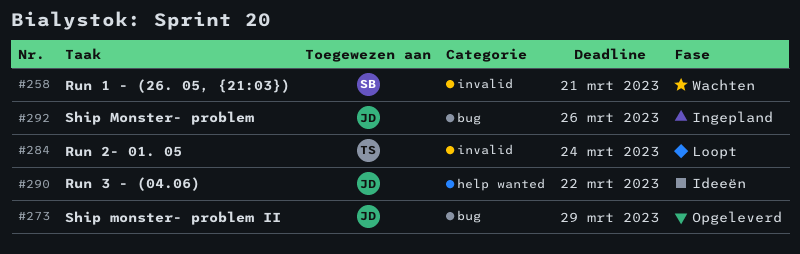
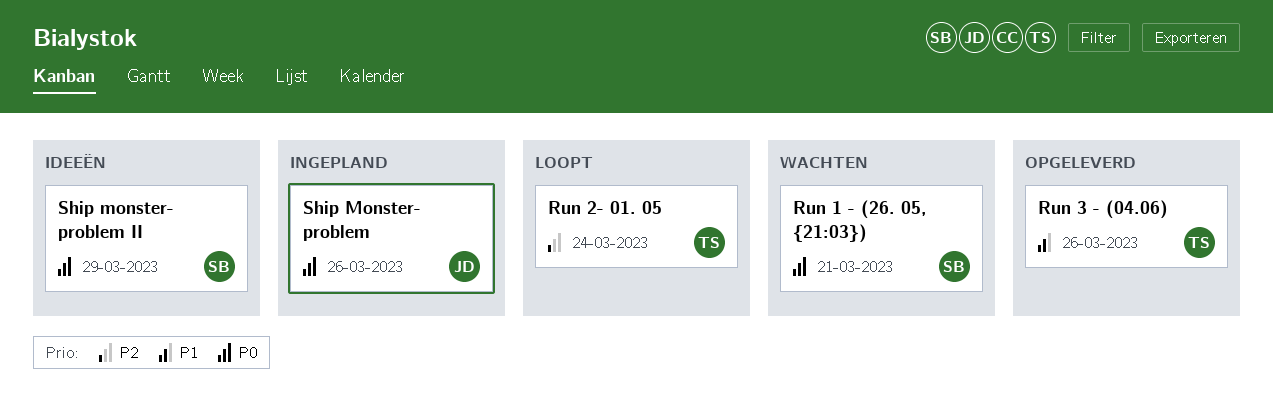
Run 3 - (04.06), status: Ideeën -> Opgeleverd
Run 3 - (04.06), owner: JD -> TS
Run 3 - (04.06), due: Mar 22 -> Mar 26
Ship monster- problem II, status: Opgeleverd -> Ideeën
Ship monster- problem II, owner: JD -> SB

